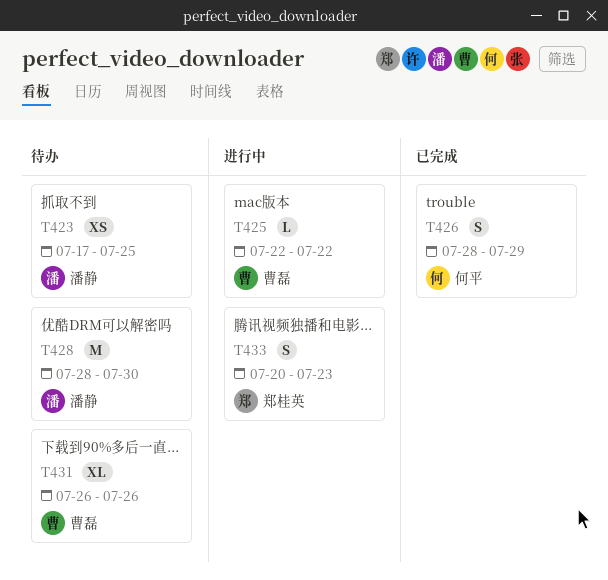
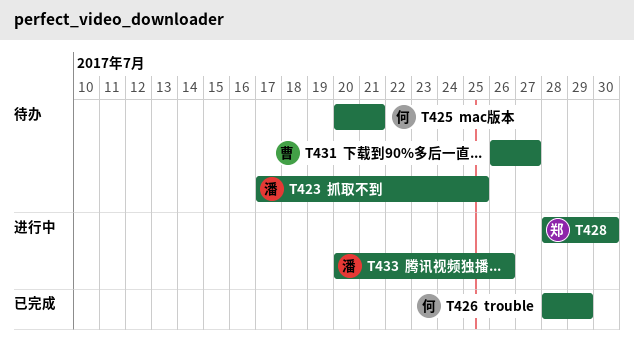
T425, status: 进行中 -> 待办
T425, owner: 曹磊 -> 何平
T425, start: Jul 22 -> Jul 20
T425, due: Jul 22 -> Jul 21
T428, status: 待办 -> 进行中
T428, owner: 潘静 -> 郑桂英
T431, due: Jul 26 -> Jul 27
T433, owner: 郑桂英 -> 潘静
T433, due: Jul 23 -> Jul 26

